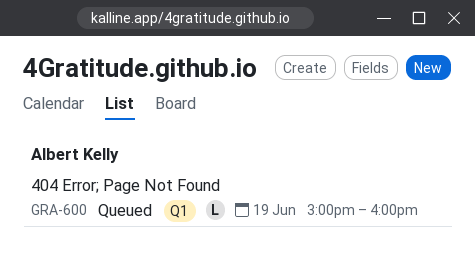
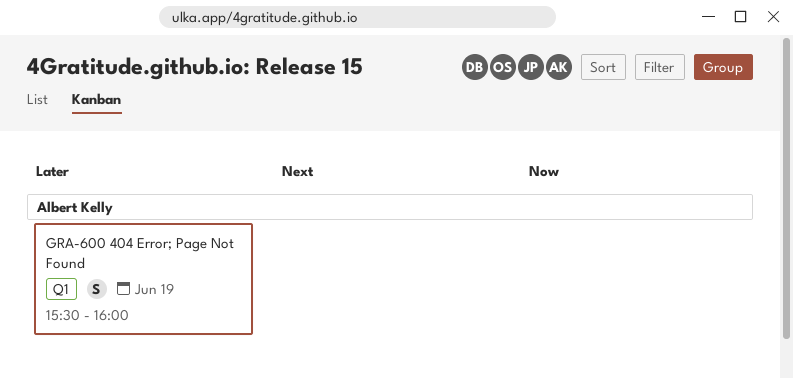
GRA-600, estimate: L -> S
GRA-600, begins: 15:00 -> 15:30

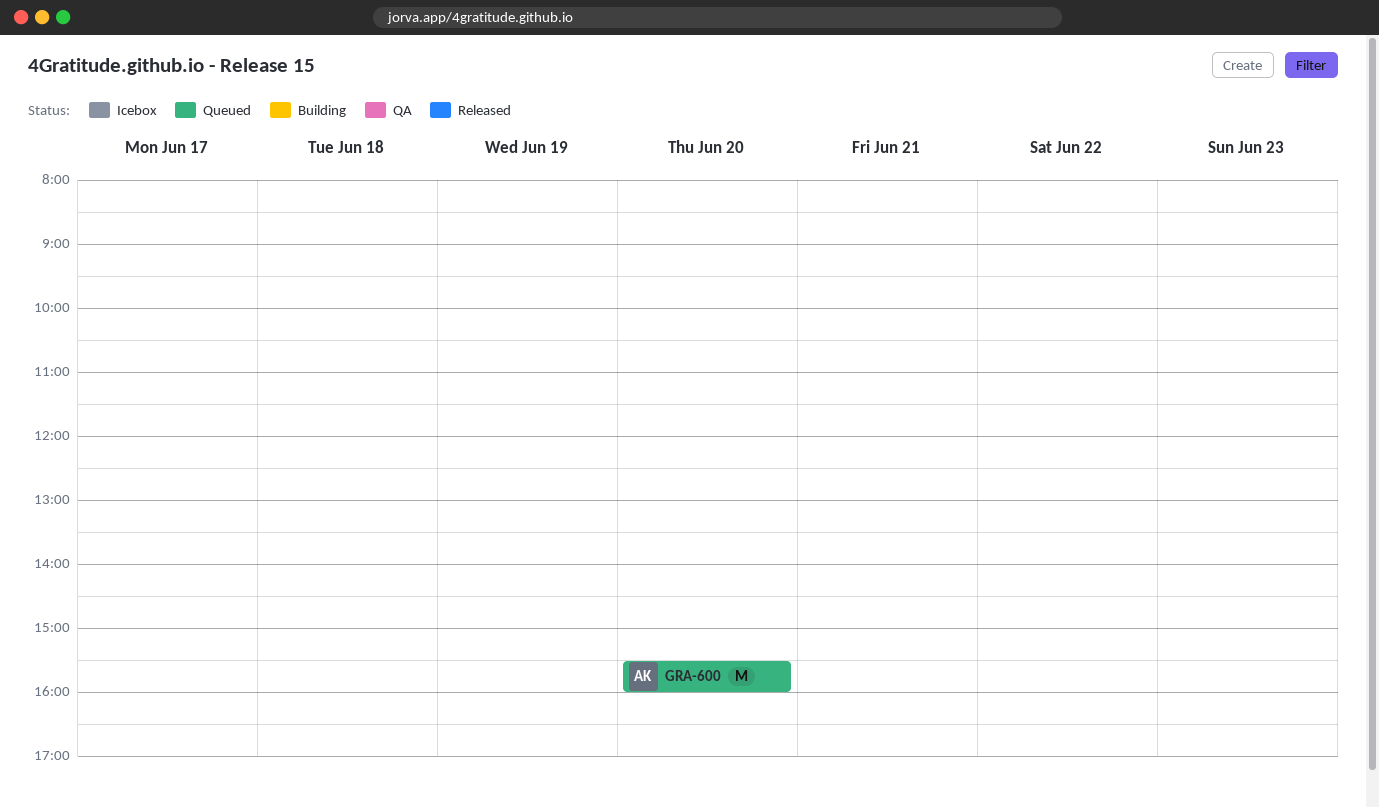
GRA-600, estimate: S -> M
GRA-600, day: Jun 19 -> Jun 20

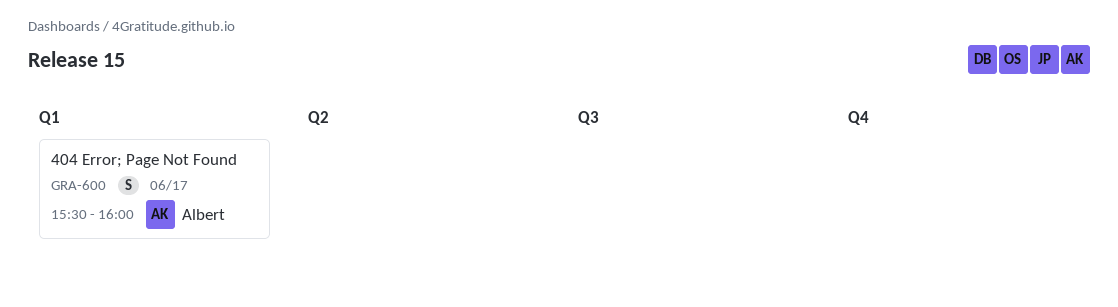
GRA-600, estimate: M -> S
GRA-600, day: Jun 20 -> Jun 17

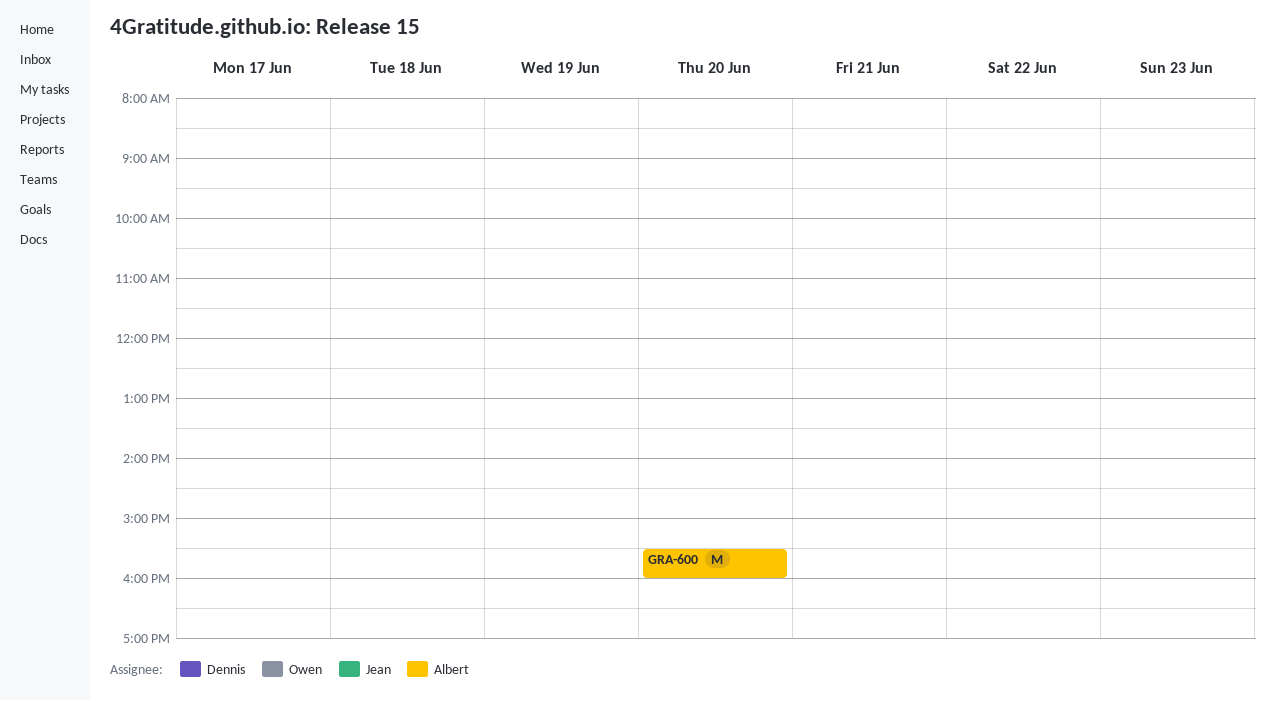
GRA-600, estimate: S -> M
GRA-600, day: Jun 17 -> Jun 20

